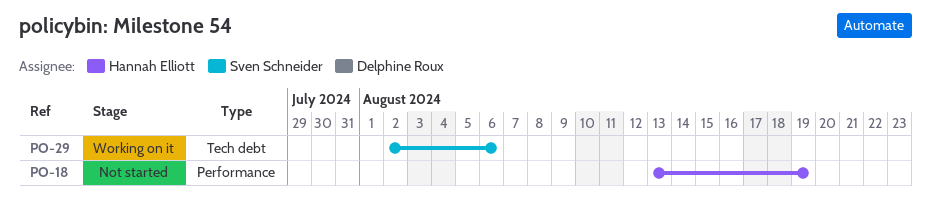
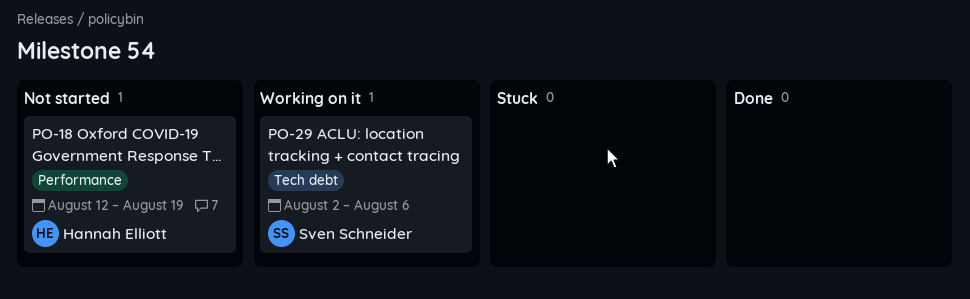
PO-18, start: Aug 13 -> Aug 12

